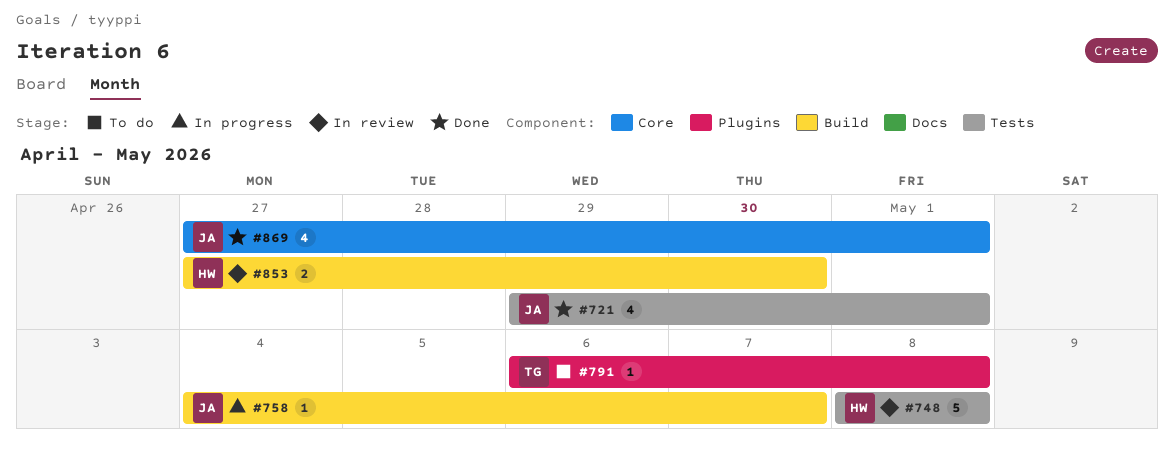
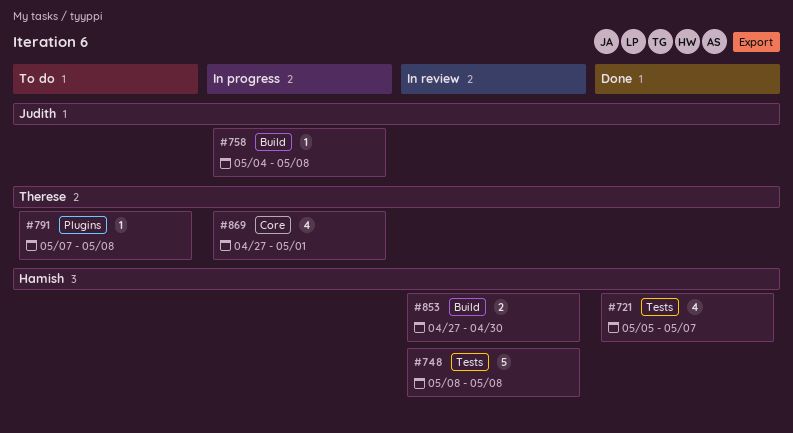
#721, owner: Judith -> Hamish
#721, start: Apr 29 -> May 5
#721, due: May 1 -> May 7
#758, due: May 7 -> May 8
#791, start: May 6 -> May 7
#869, status: Done -> In progress
#869, owner: Judith -> Therese

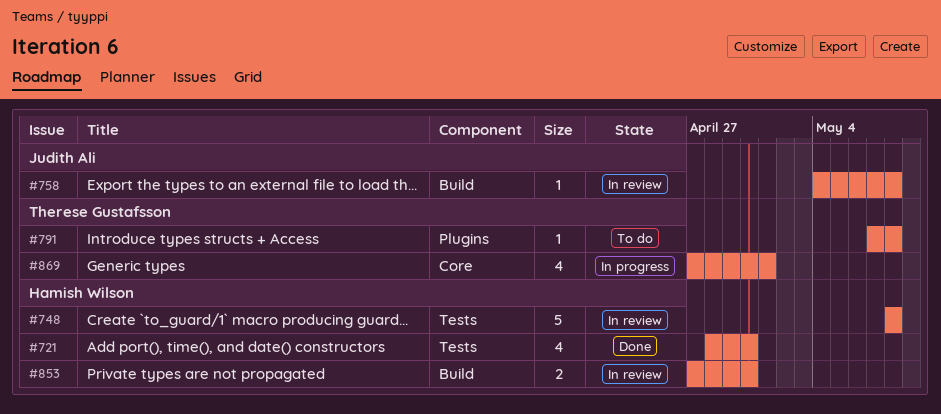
#721, start: May 5 -> Apr 28
#721, due: May 7 -> Apr 30
#758, status: In progress -> In review

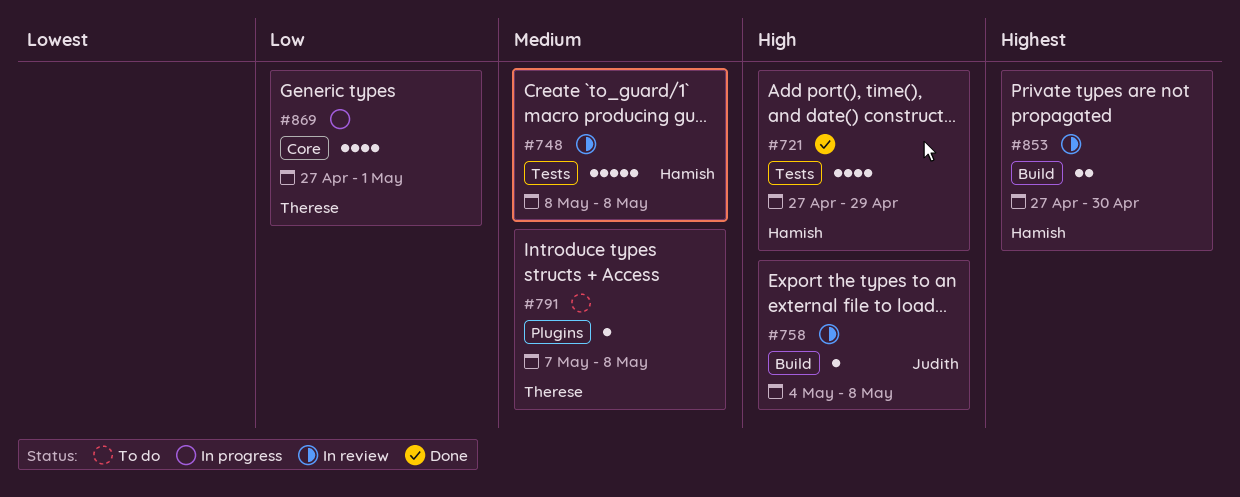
#721, start: Apr 28 -> Apr 27
#721, due: Apr 30 -> Apr 29

